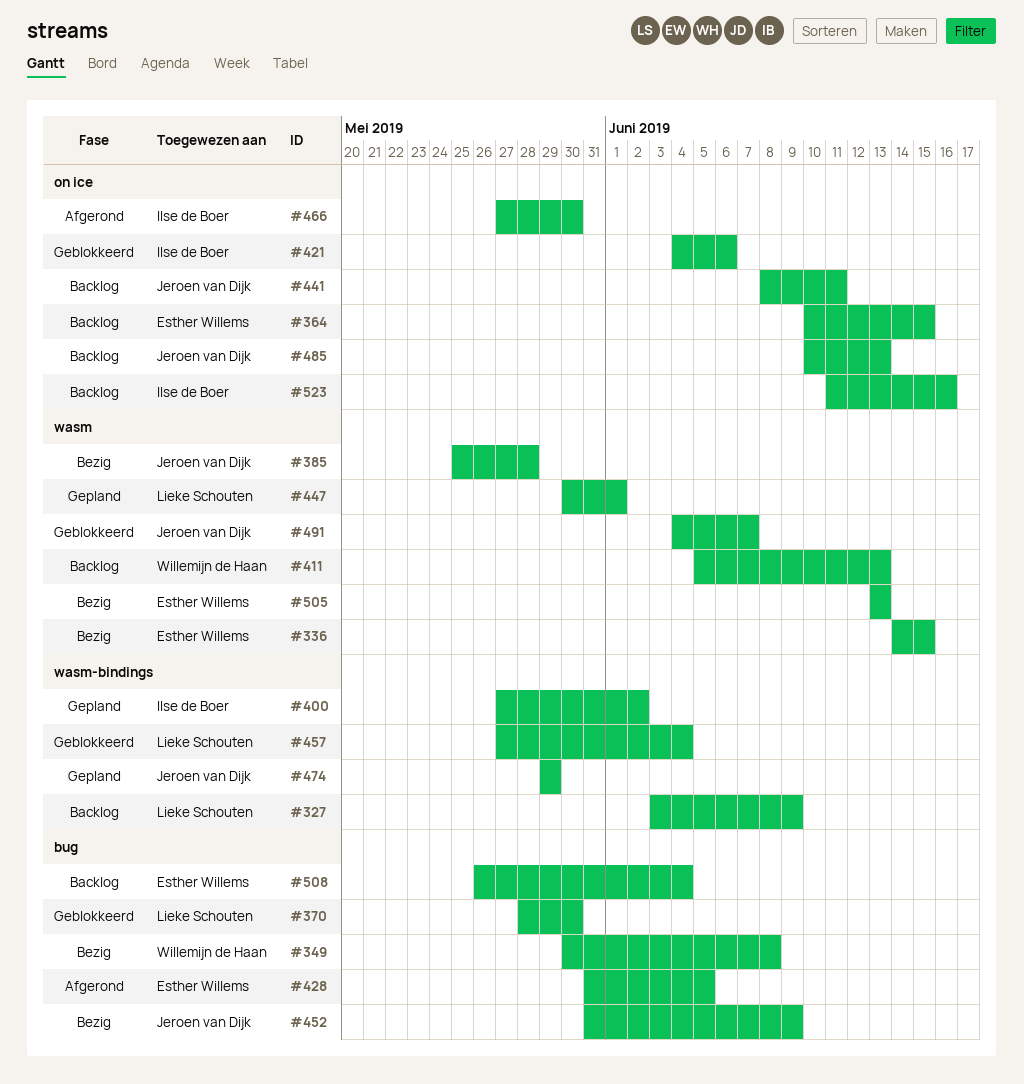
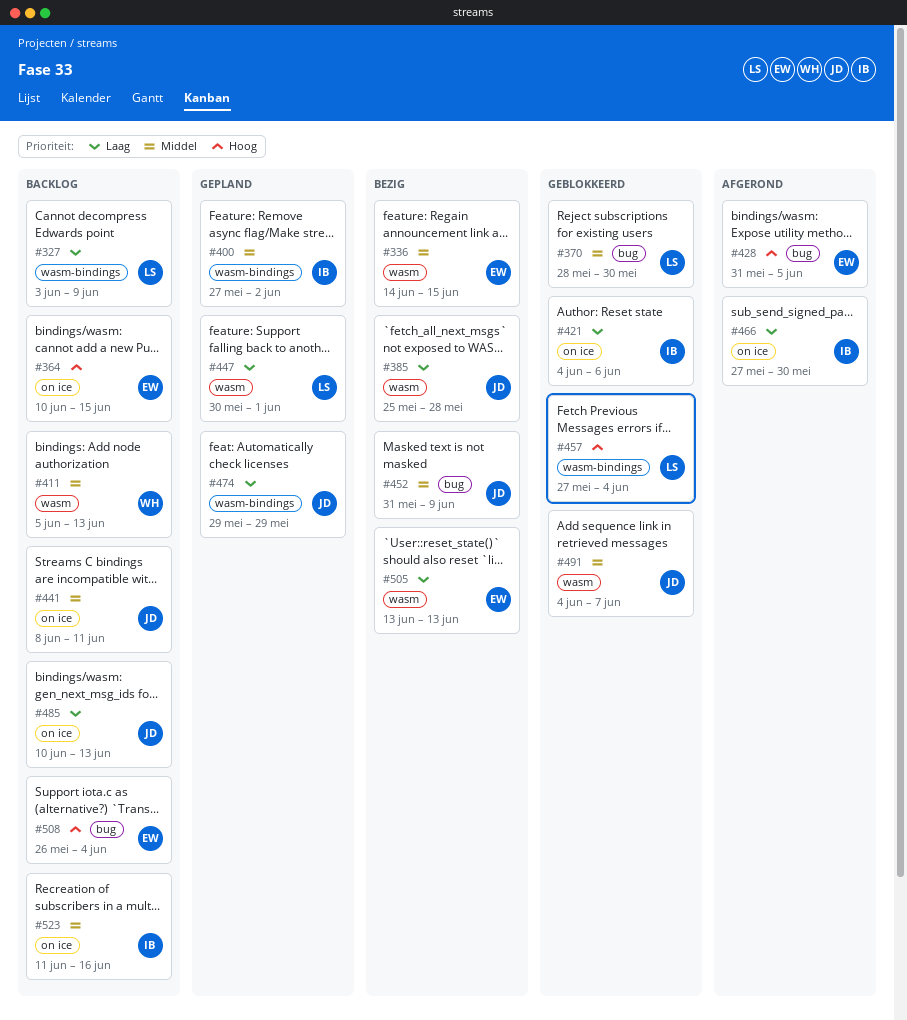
#349: present -> none

